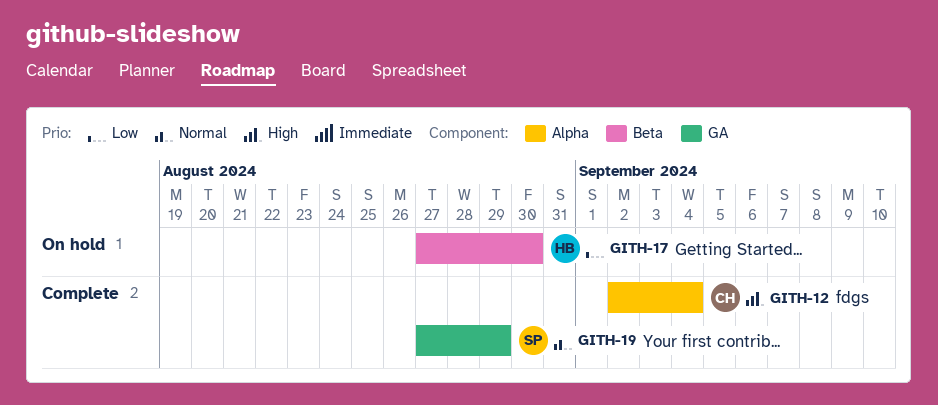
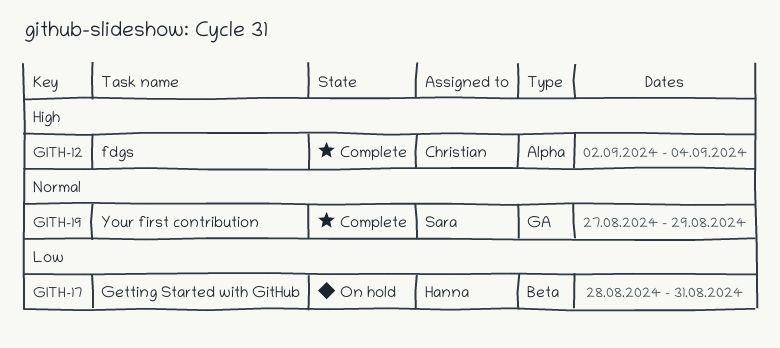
GITH-17, start: Aug 27 -> Aug 28
GITH-17, due: Aug 30 -> Aug 31

